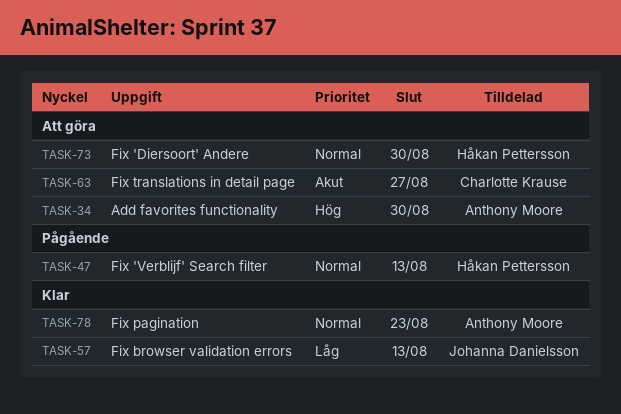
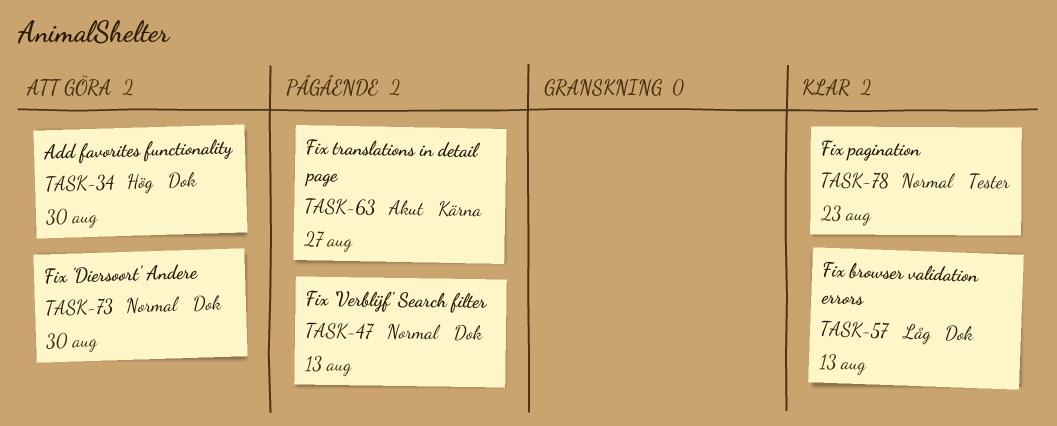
TASK-63, status: Att göra -> Pågående

